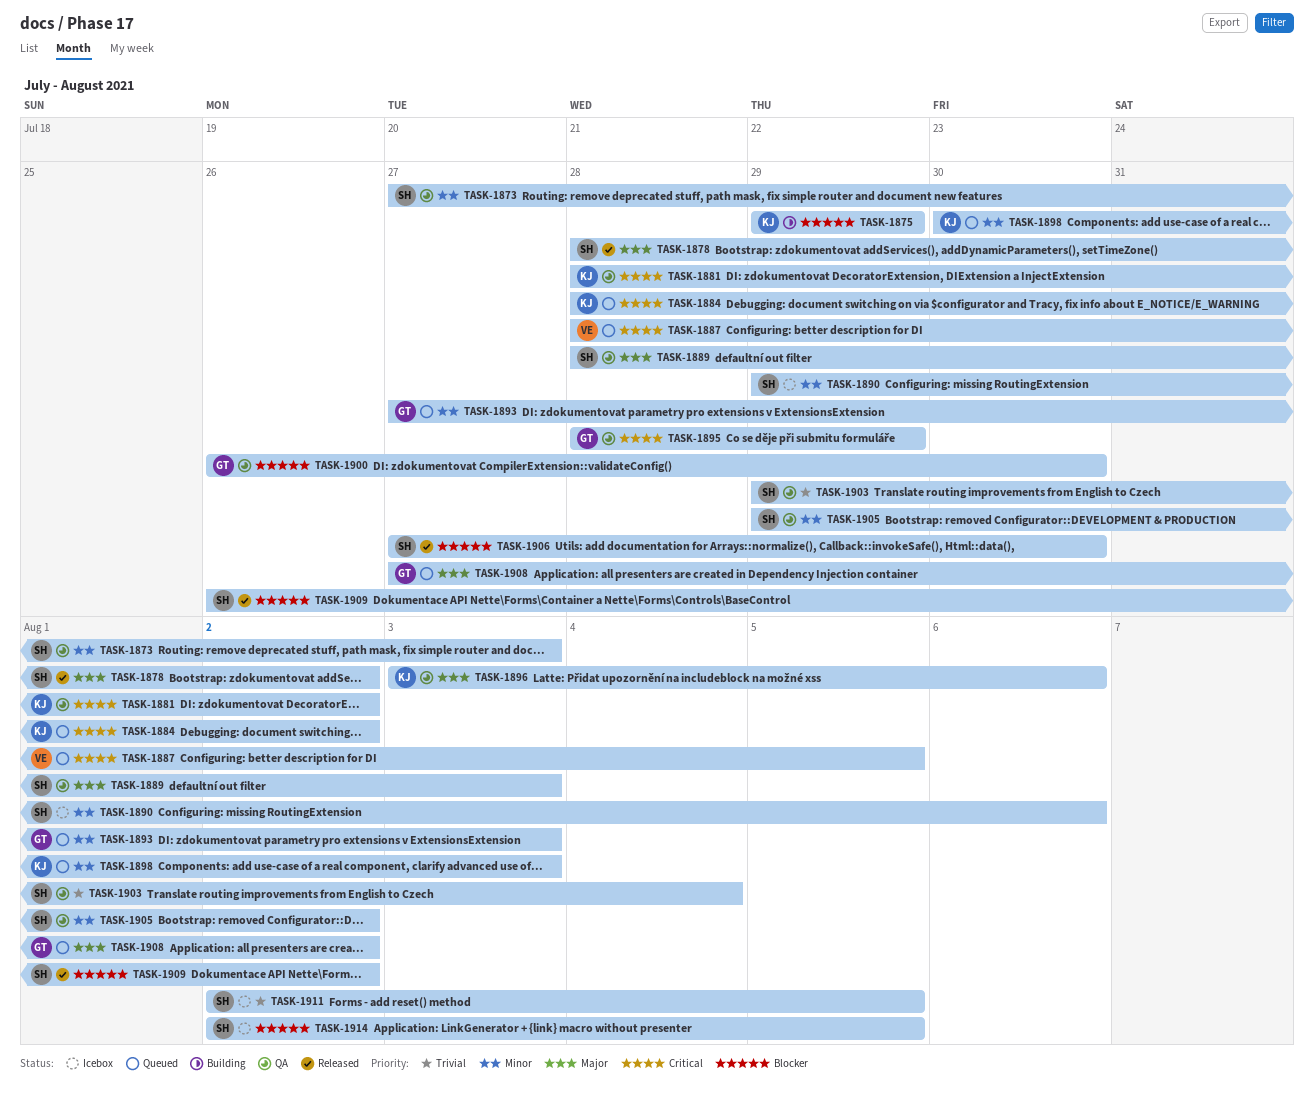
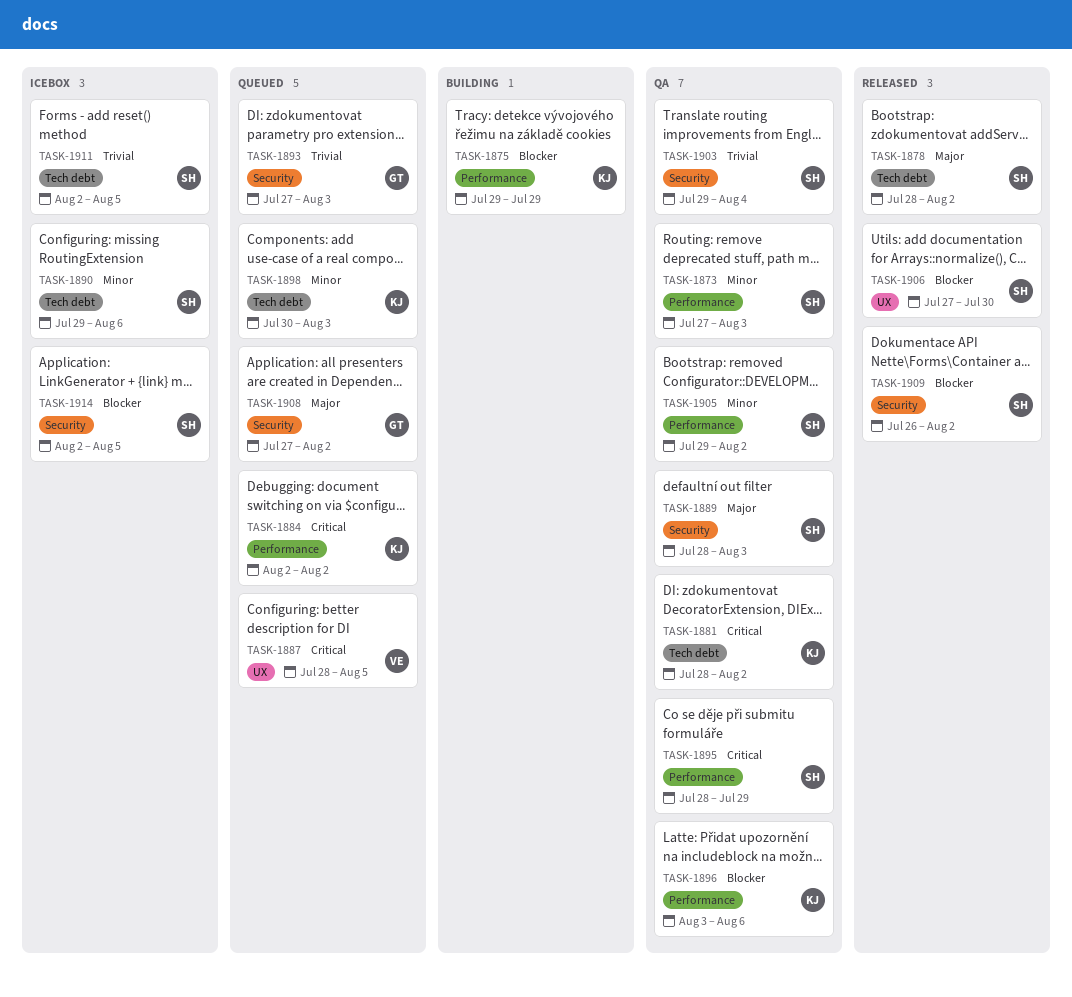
TASK-1884, start: Jul 28 -> Aug 2
TASK-1893, priority: Minor -> Trivial
TASK-1895, owner: GT -> SH
TASK-1896, priority: Major -> Blocker
TASK-1900: present -> none

